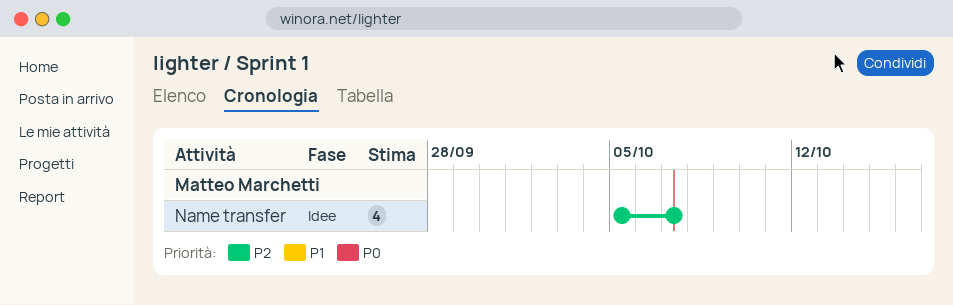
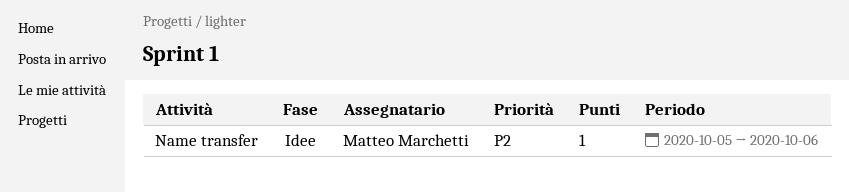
Name transfer, estimate: 4 -> 1
Name transfer, due: Oct 7 -> Oct 6

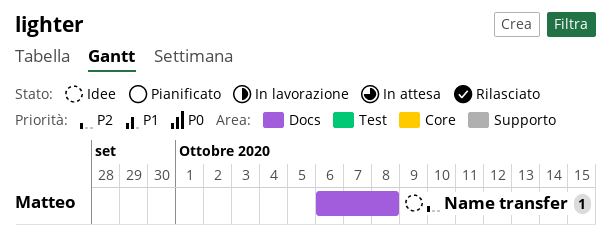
Name transfer, start: Oct 5 -> Oct 6
Name transfer, due: Oct 6 -> Oct 8

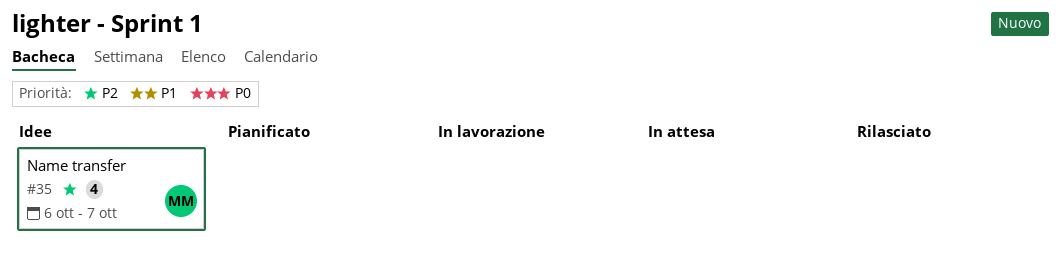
Name transfer, estimate: 1 -> 4
Name transfer, due: Oct 8 -> Oct 7

